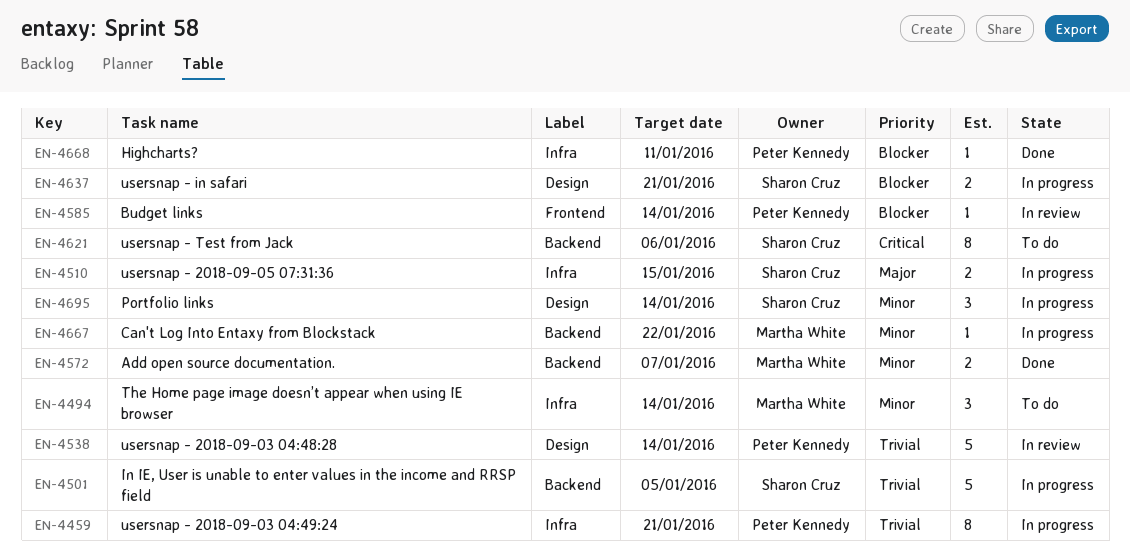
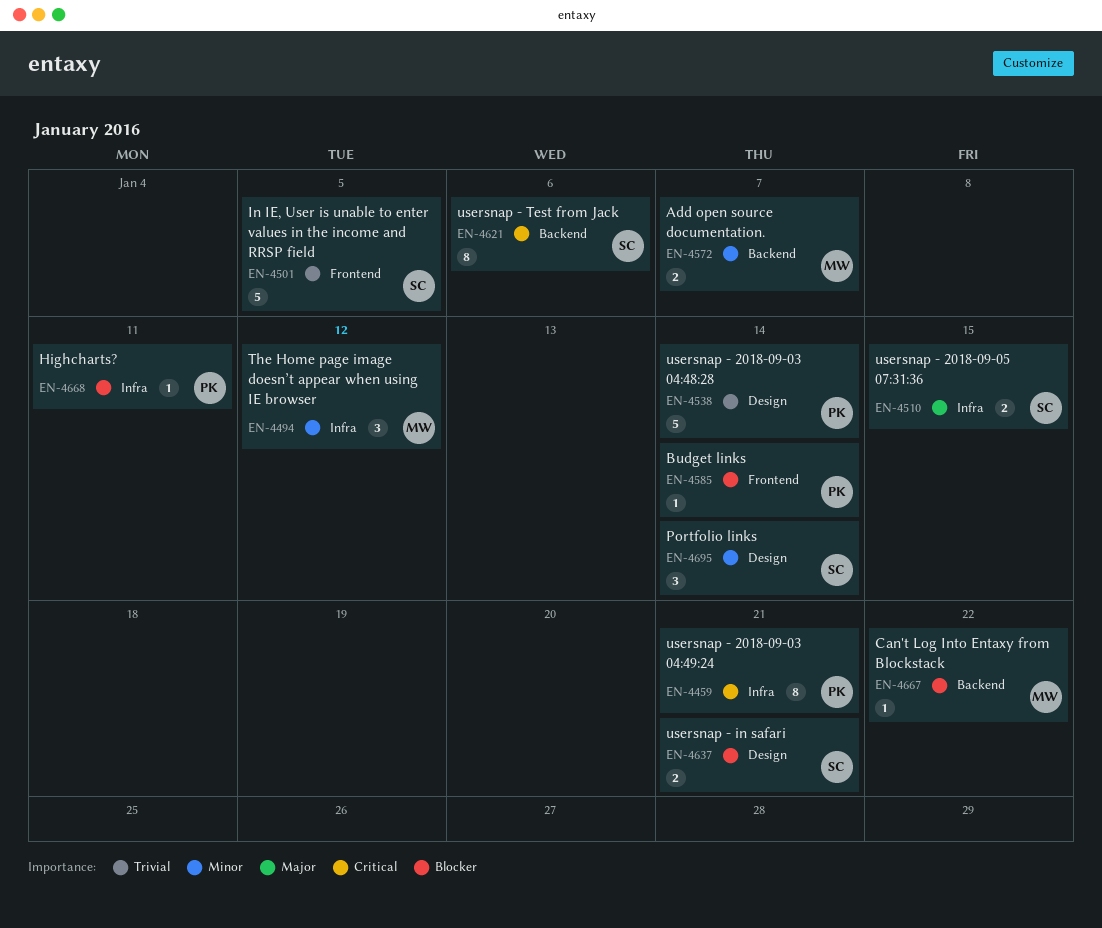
EN-4459, priority: Trivial -> Critical
EN-4494, due: Jan 14 -> Jan 12
EN-4501, label: Backend -> Frontend
EN-4667, priority: Minor -> Blocker

